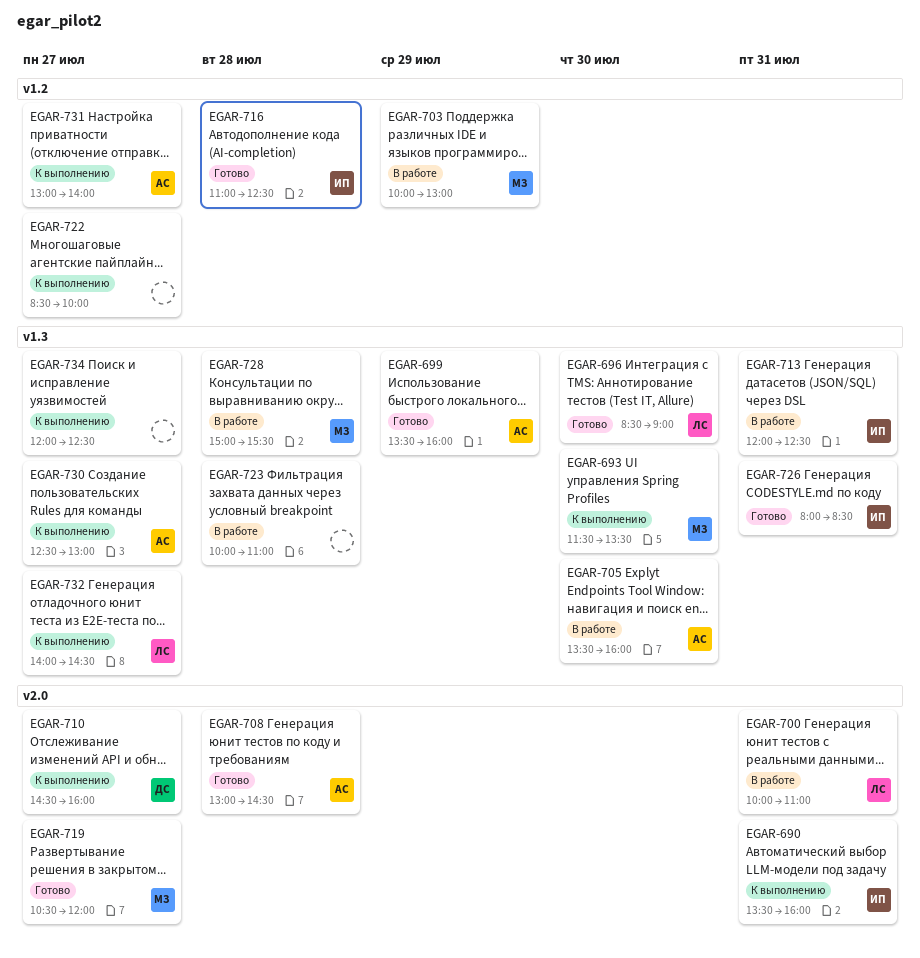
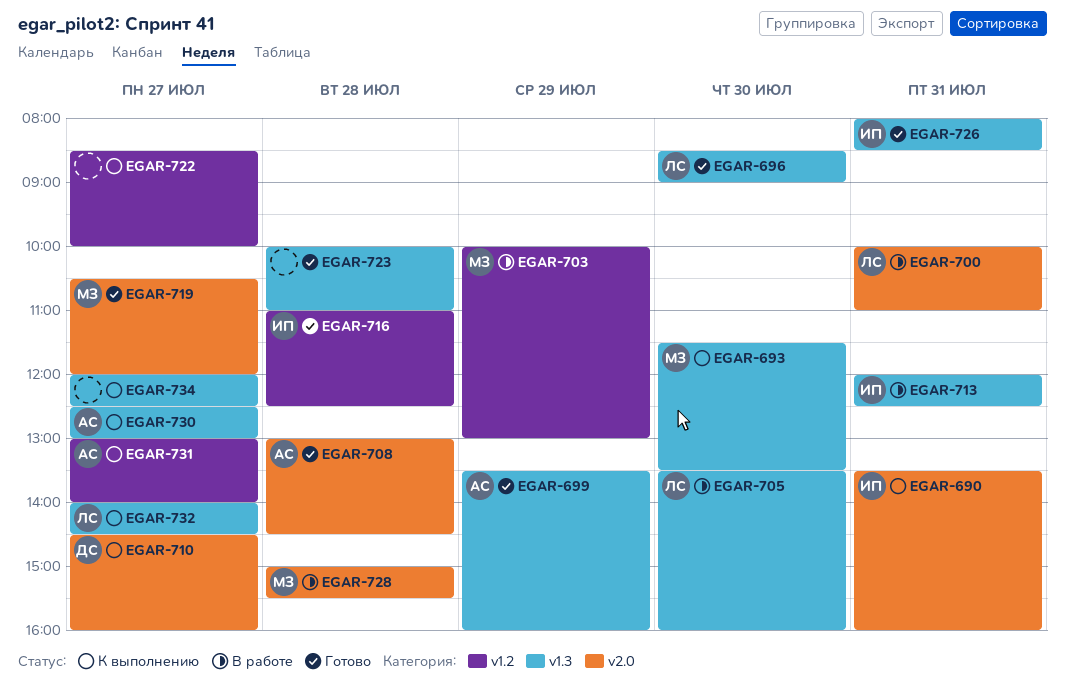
EGAR-705, owner: АС -> ЛС
EGAR-723, status: В работе -> Готово
EGAR-728, label: v1.3 -> v2.0

